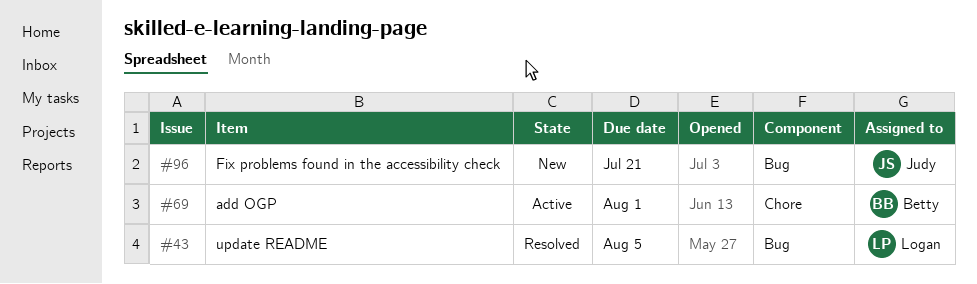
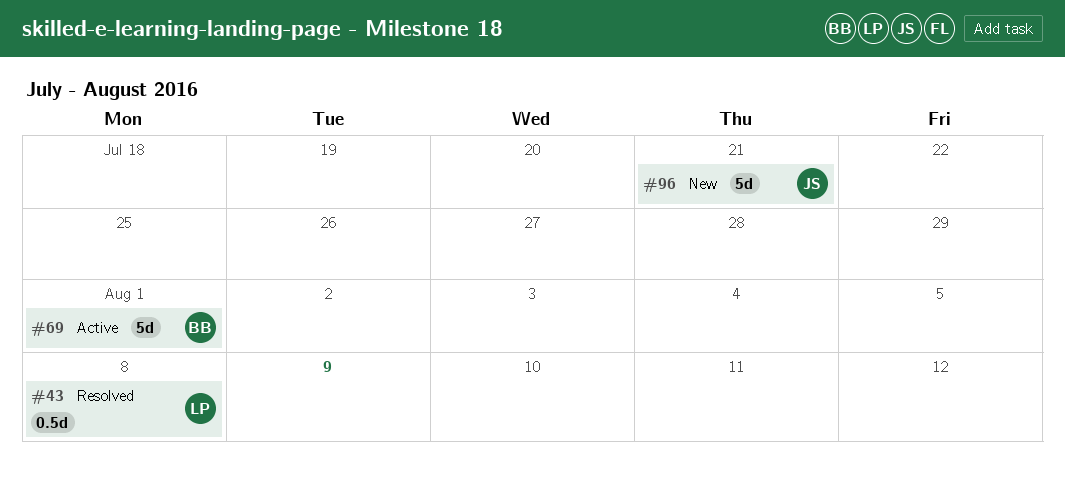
#43, due: Aug 5 -> Aug 8

